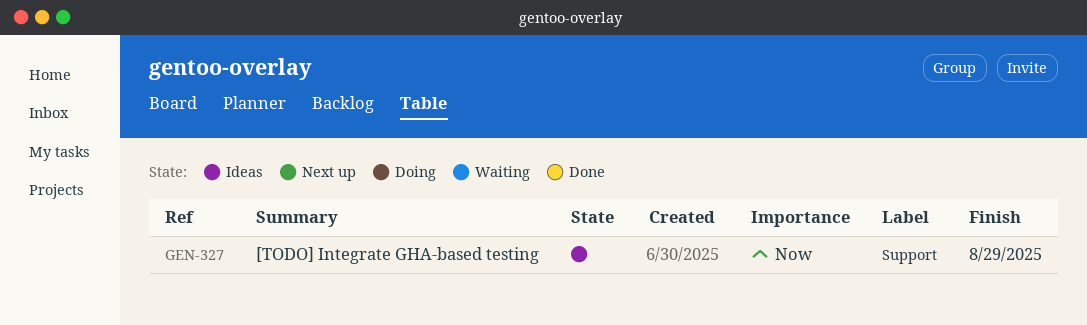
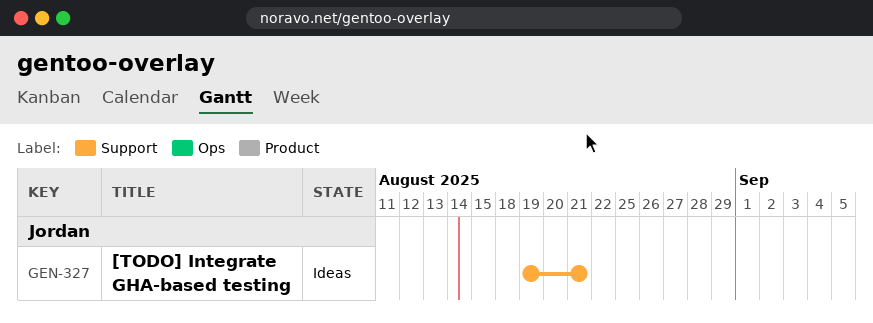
GEN-327, due: Aug 29 -> Aug 21

